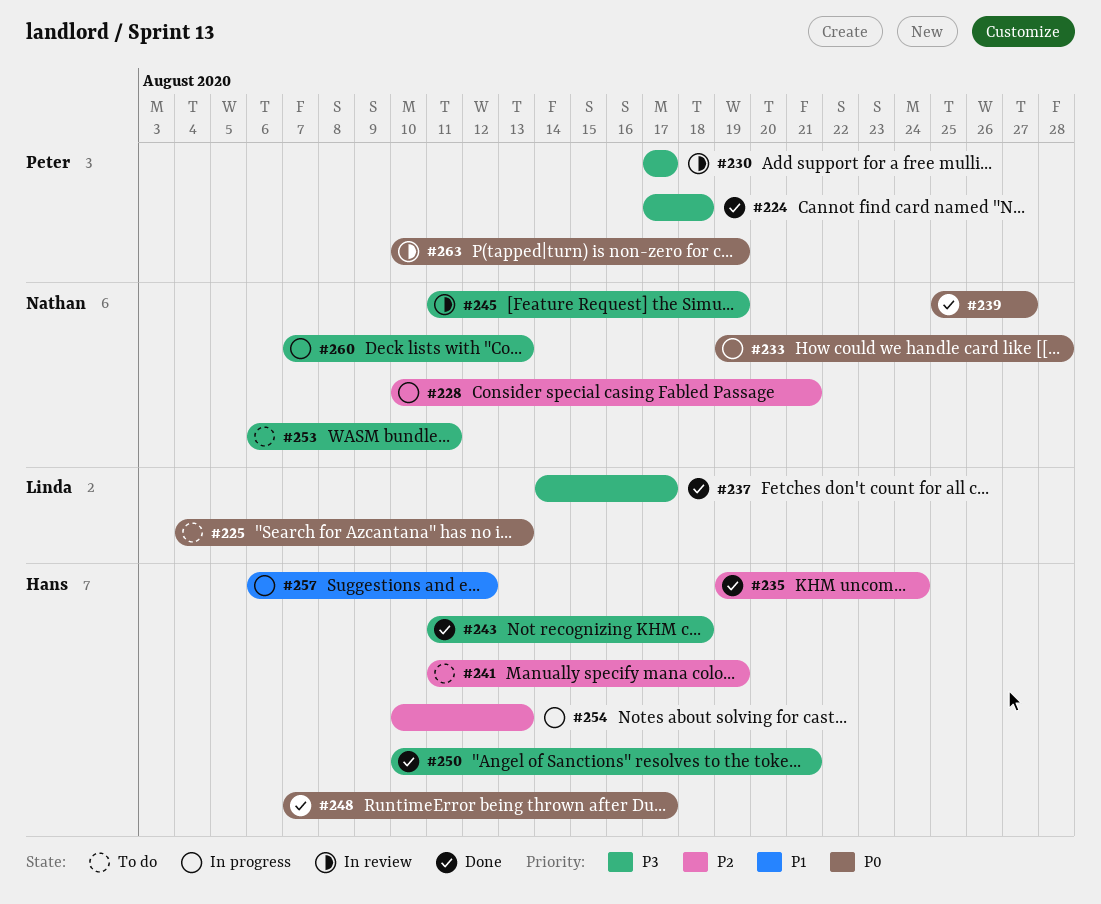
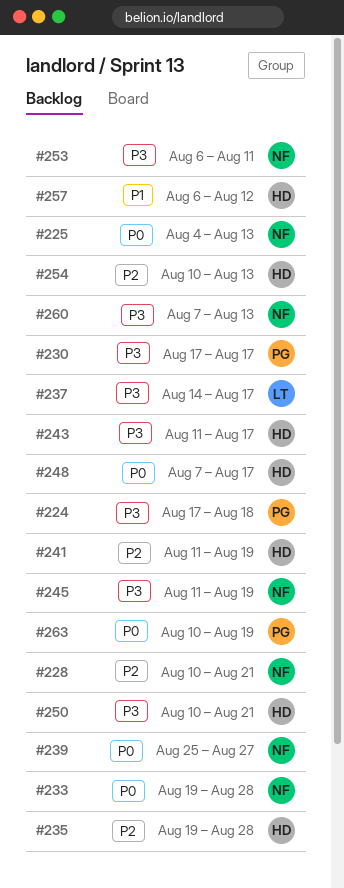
#225, owner: Linda -> Nathan
#235, due: Aug 24 -> Aug 28
#243, due: Aug 18 -> Aug 17

